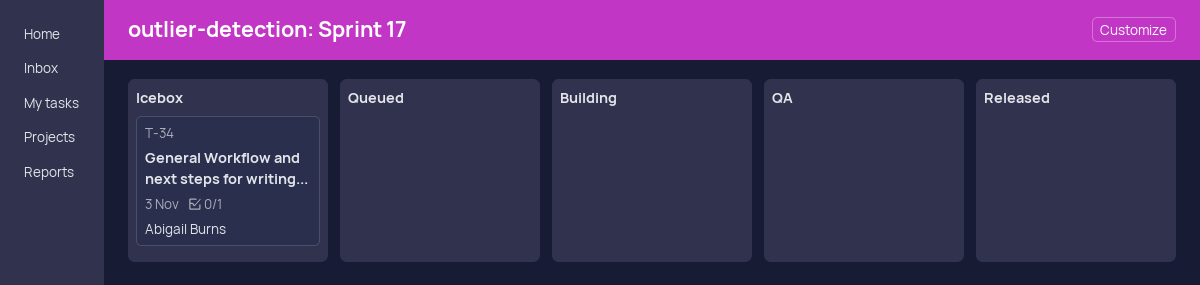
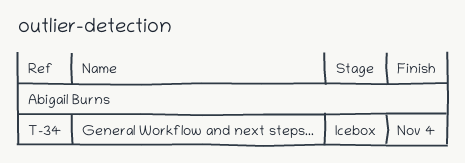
T-34, due: Nov 3 -> Nov 4

